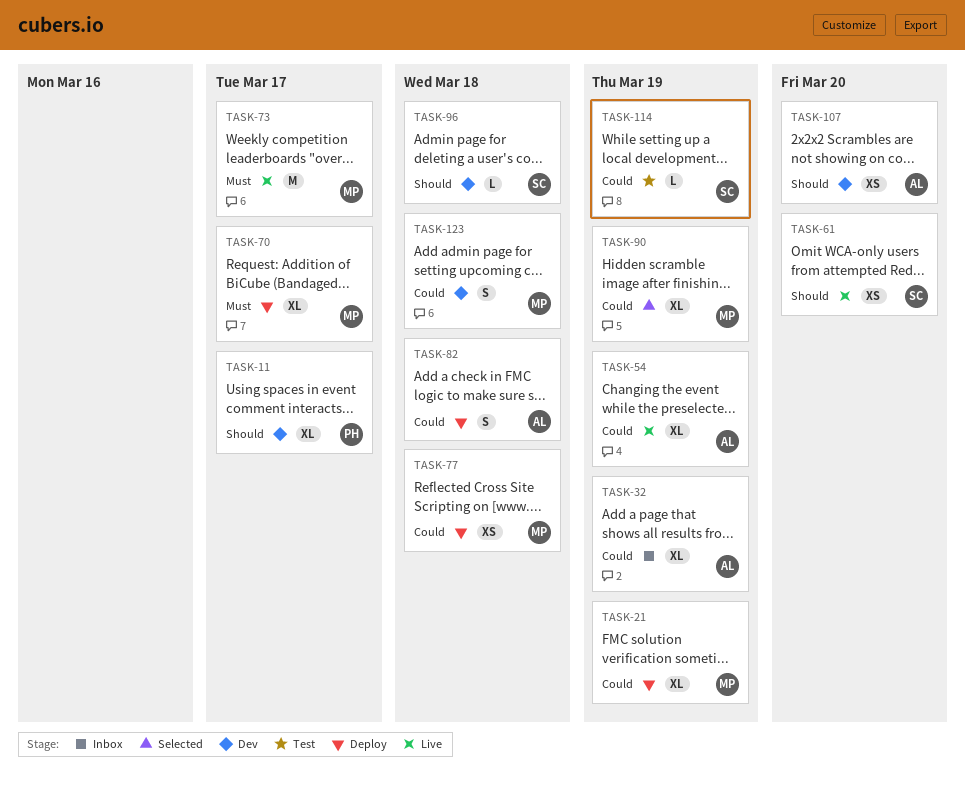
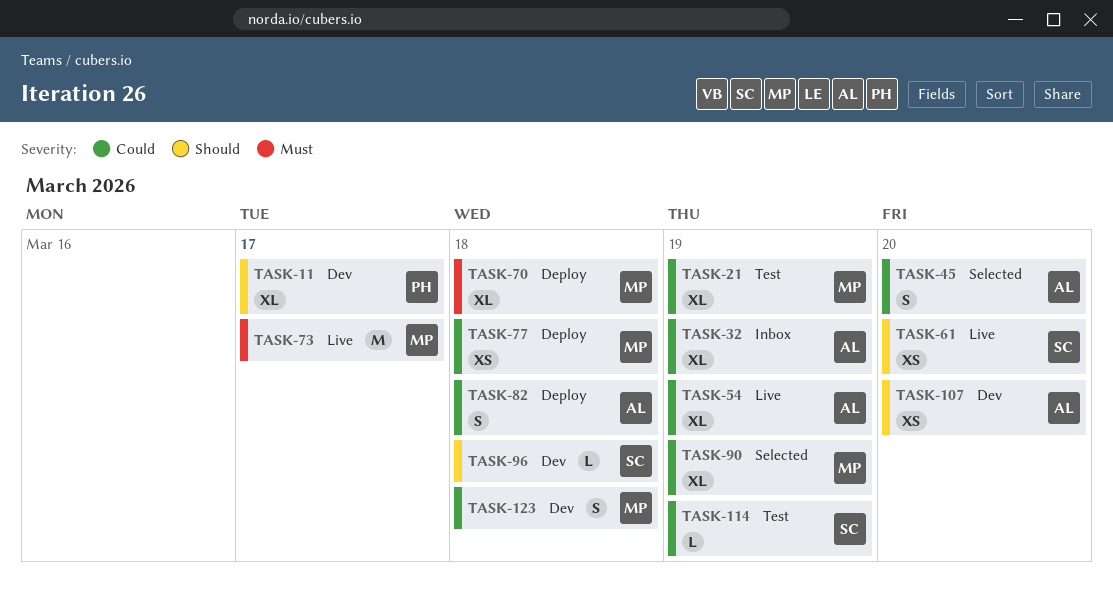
TASK-21, status: Deploy -> Test
TASK-45: none -> present
TASK-70, due: Mar 17 -> Mar 18

